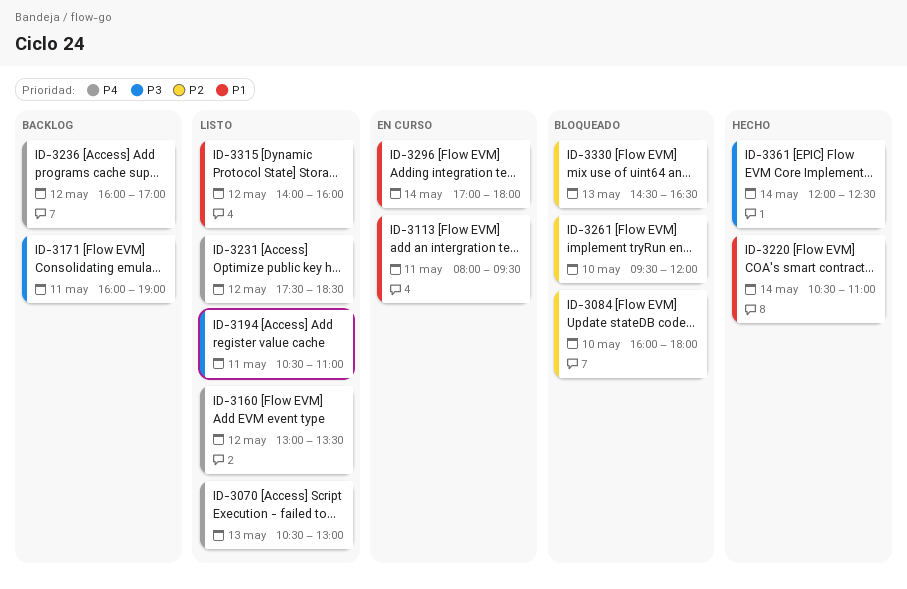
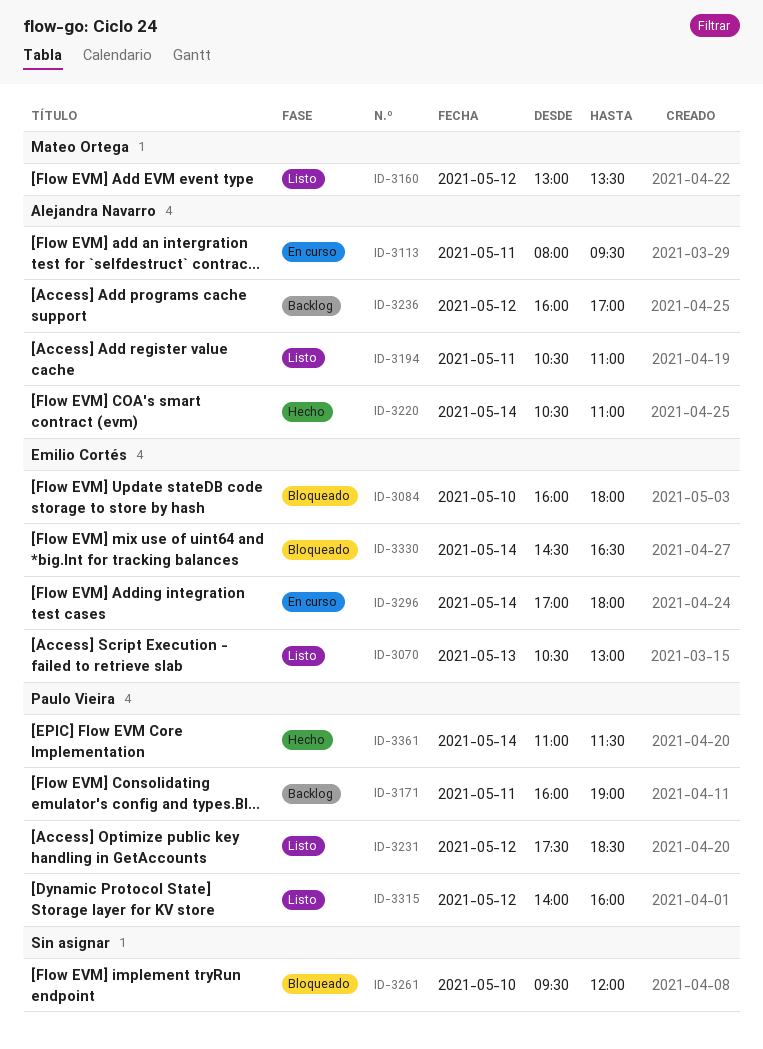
ID-3330, day: May 13 -> May 14
ID-3361, begins: 12:00 -> 11:00
ID-3361, ends: 12:30 -> 11:30

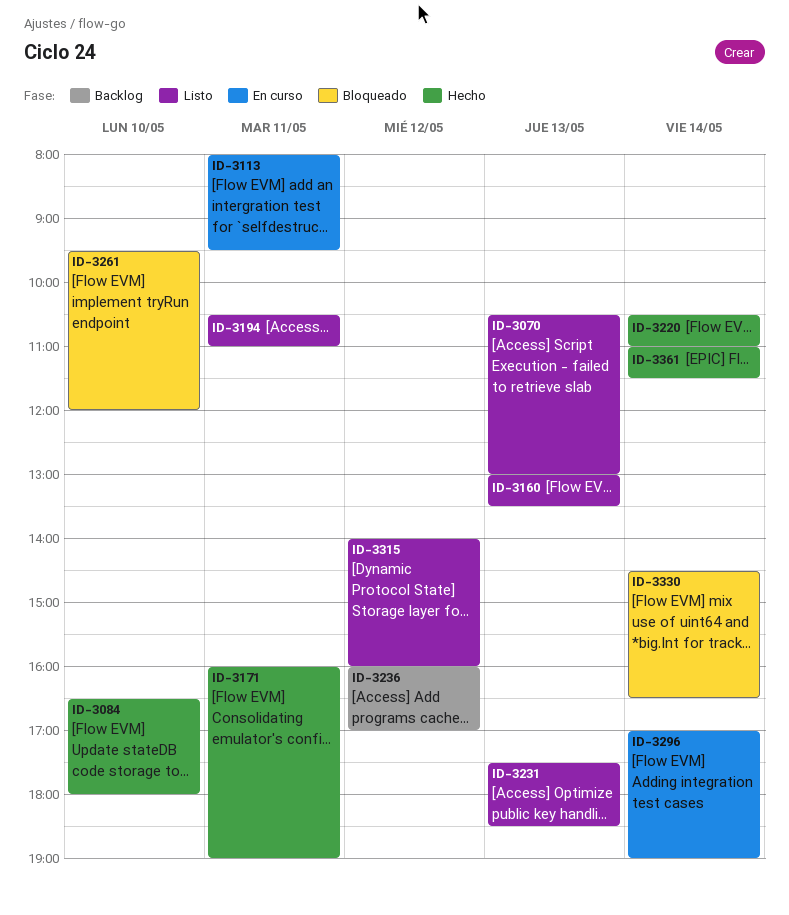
ID-3084, status: Bloqueado -> Hecho
ID-3084, begins: 16:00 -> 16:30
ID-3160, day: May 12 -> May 13
ID-3171, status: Backlog -> Hecho
ID-3231, day: May 12 -> May 13
ID-3296, ends: 18:00 -> 19:00

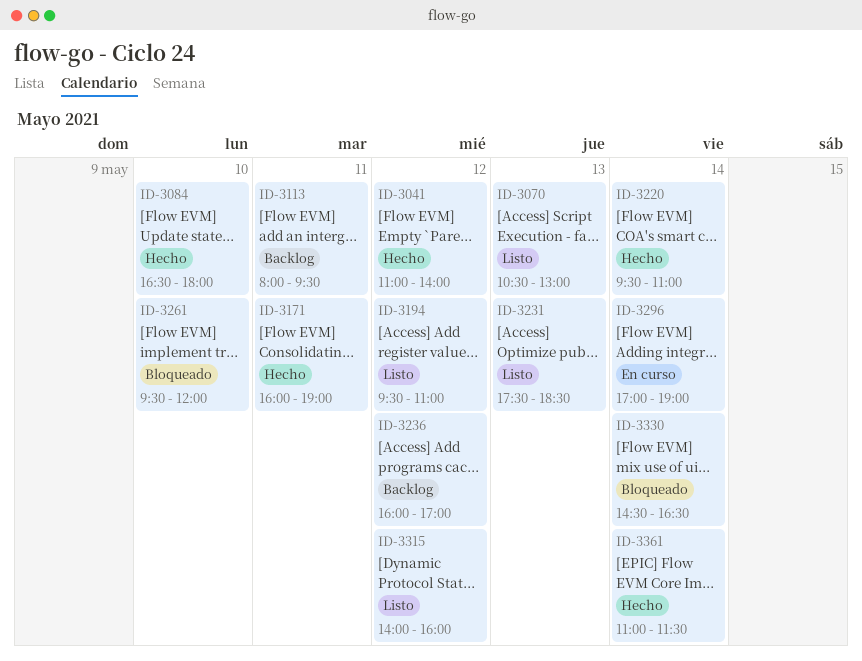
ID-3041: none -> present
ID-3113, status: En curso -> Backlog
ID-3160: present -> none
ID-3194, day: May 11 -> May 12
ID-3194, begins: 10:30 -> 09:30
ID-3220, begins: 10:30 -> 09:30

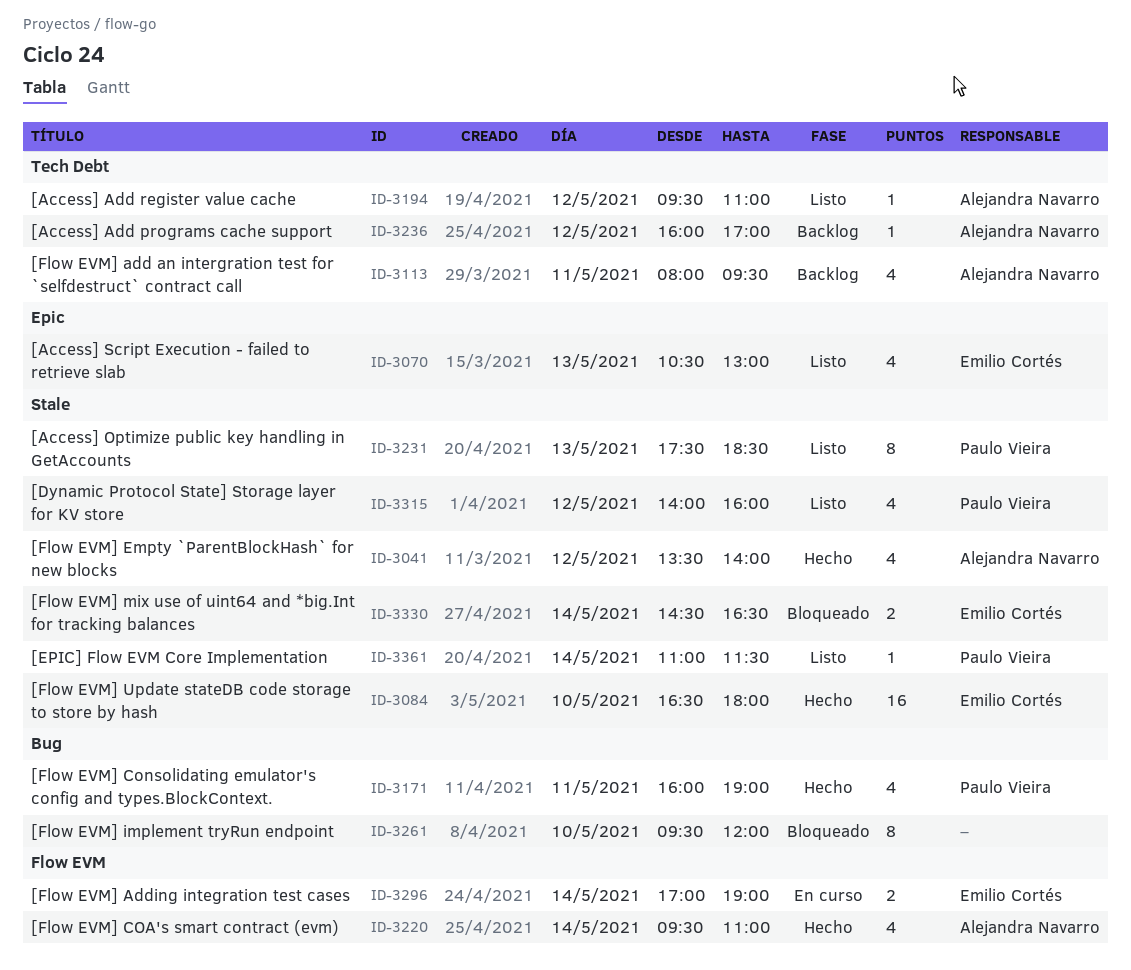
ID-3041, begins: 11:00 -> 13:30
ID-3361, status: Hecho -> Listo

